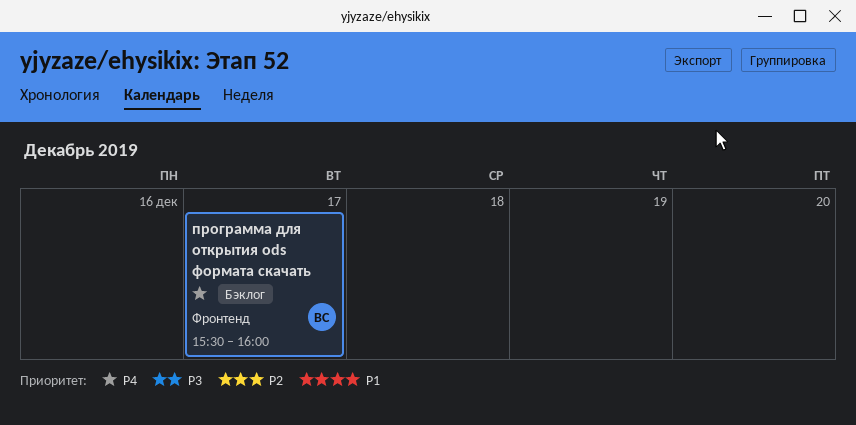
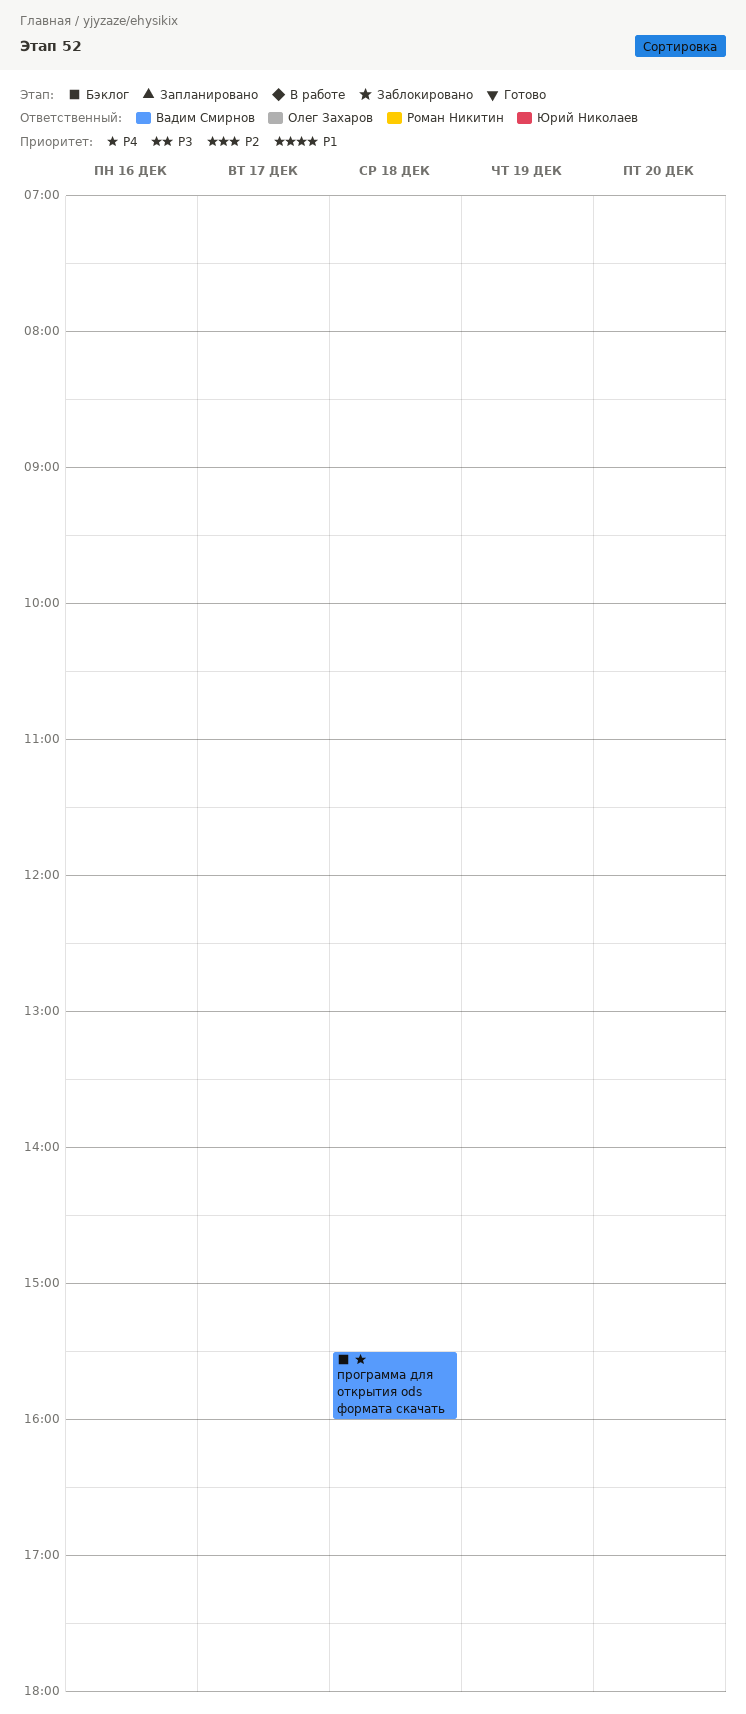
программа для открытия ods формата скачать, day: Dec 17 -> Dec 18

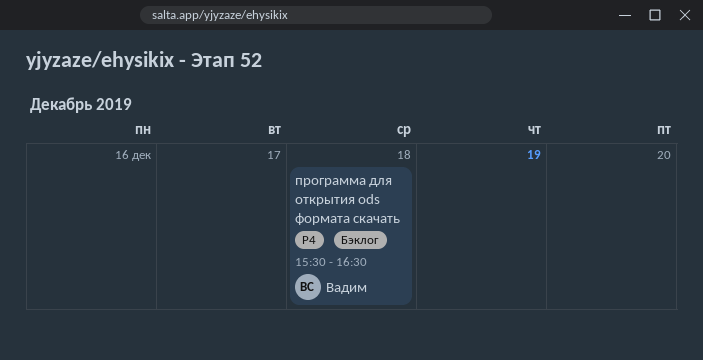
программа для открытия ods формата скачать, ends: 16:00 -> 16:30

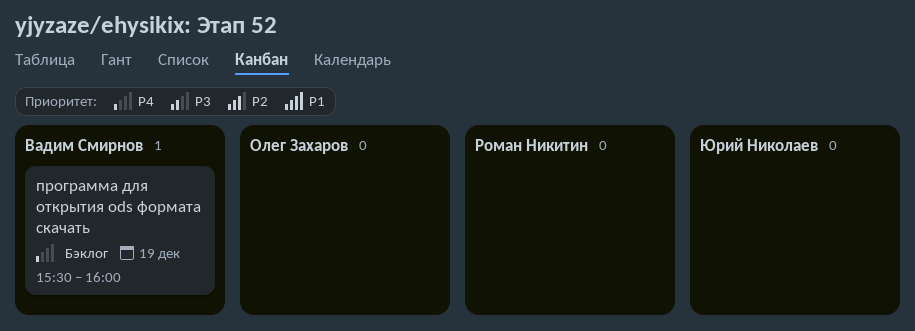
программа для открытия ods формата скачать, day: Dec 18 -> Dec 19
программа для открытия ods формата скачать, ends: 16:30 -> 16:00

